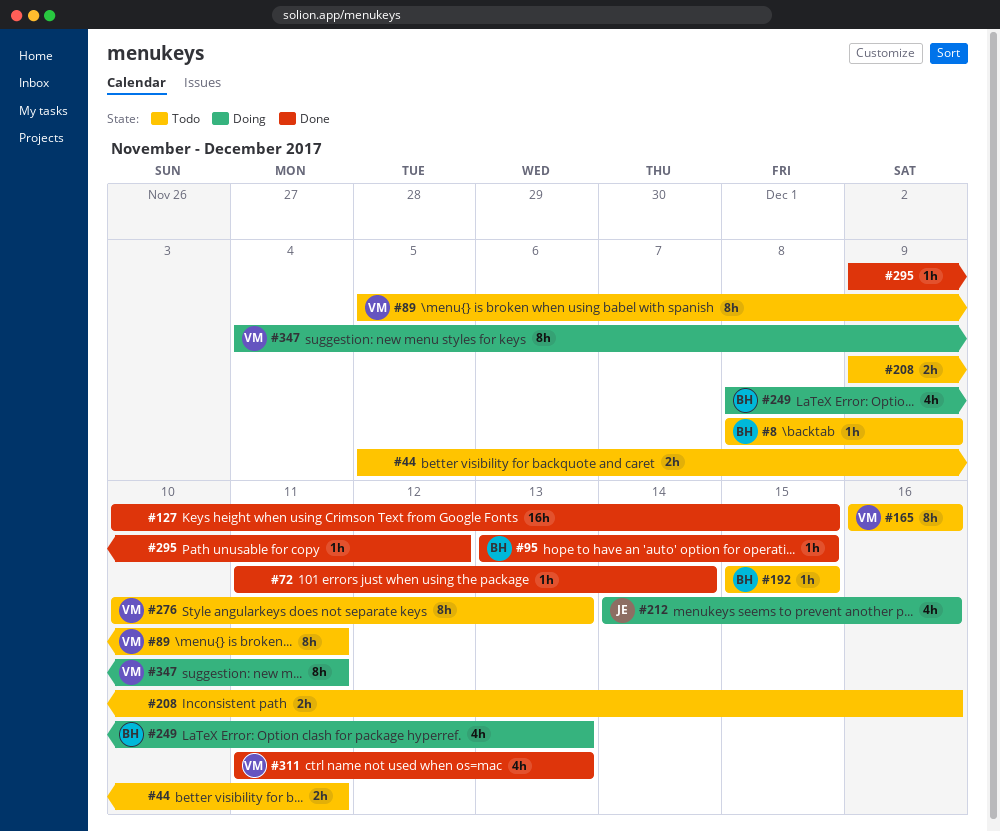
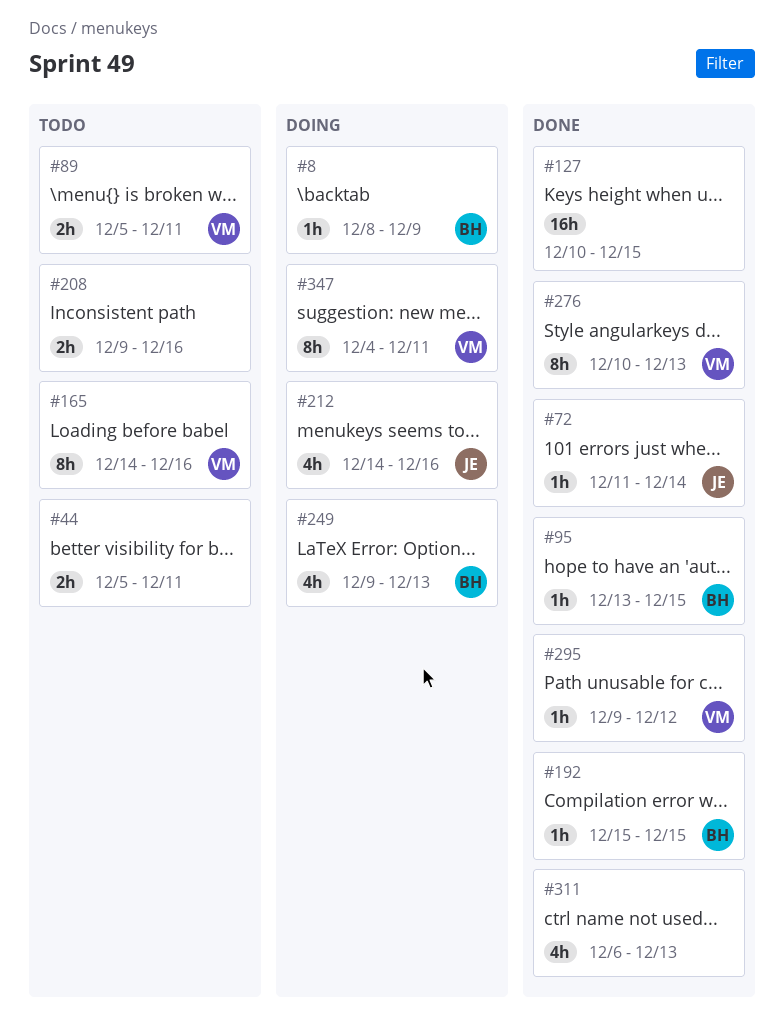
#8, status: Todo -> Doing
#72, owner: none -> JE
#89, estimate: 8h -> 2h
#165, start: Dec 16 -> Dec 14
#192, status: Todo -> Done
#249, start: Dec 8 -> Dec 9
#276, status: Todo -> Done
#295, owner: none -> VM
#311, owner: VM -> none
#311, start: Dec 11 -> Dec 6

